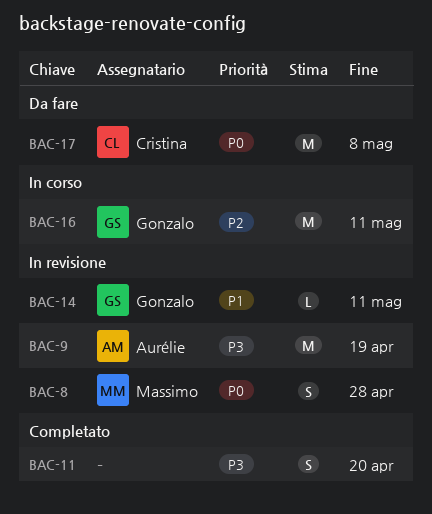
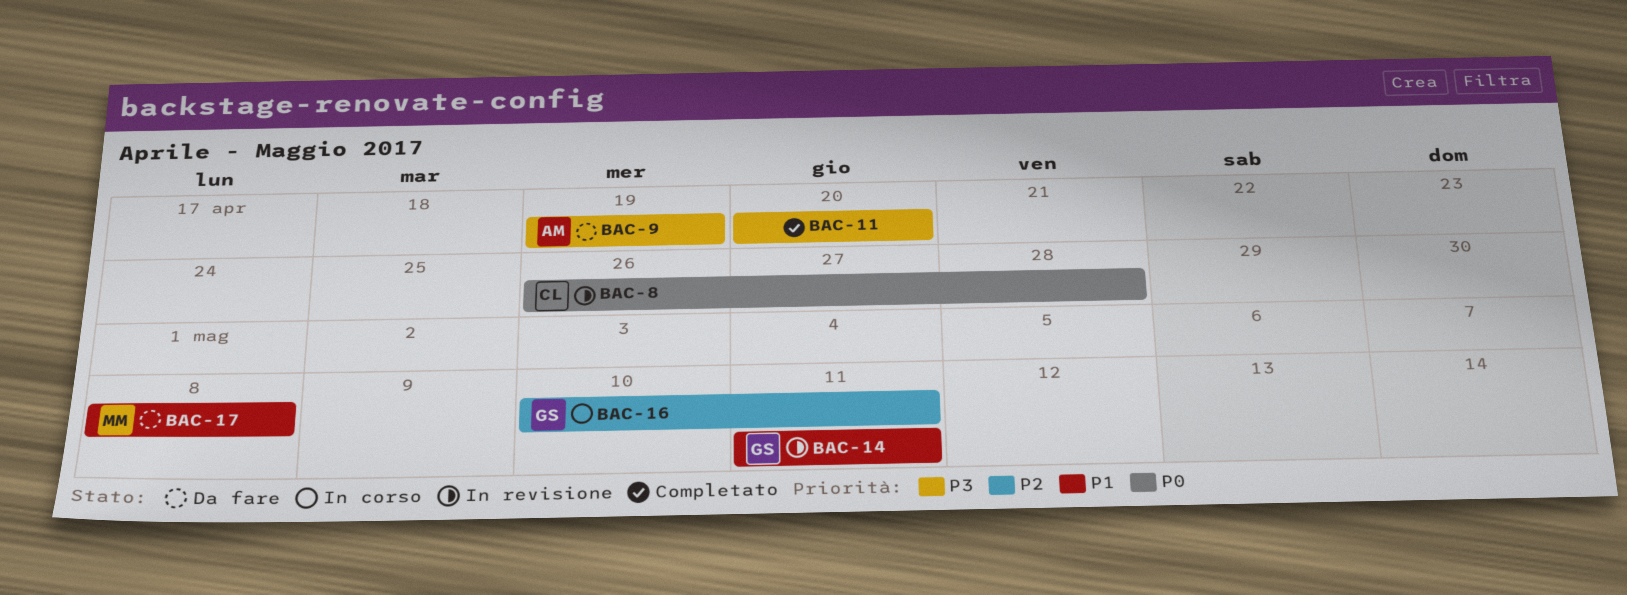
BAC-8, owner: Massimo -> Cristina
BAC-9, status: In revisione -> Da fare
BAC-17, owner: Cristina -> Massimo
BAC-17, priority: P0 -> P1

